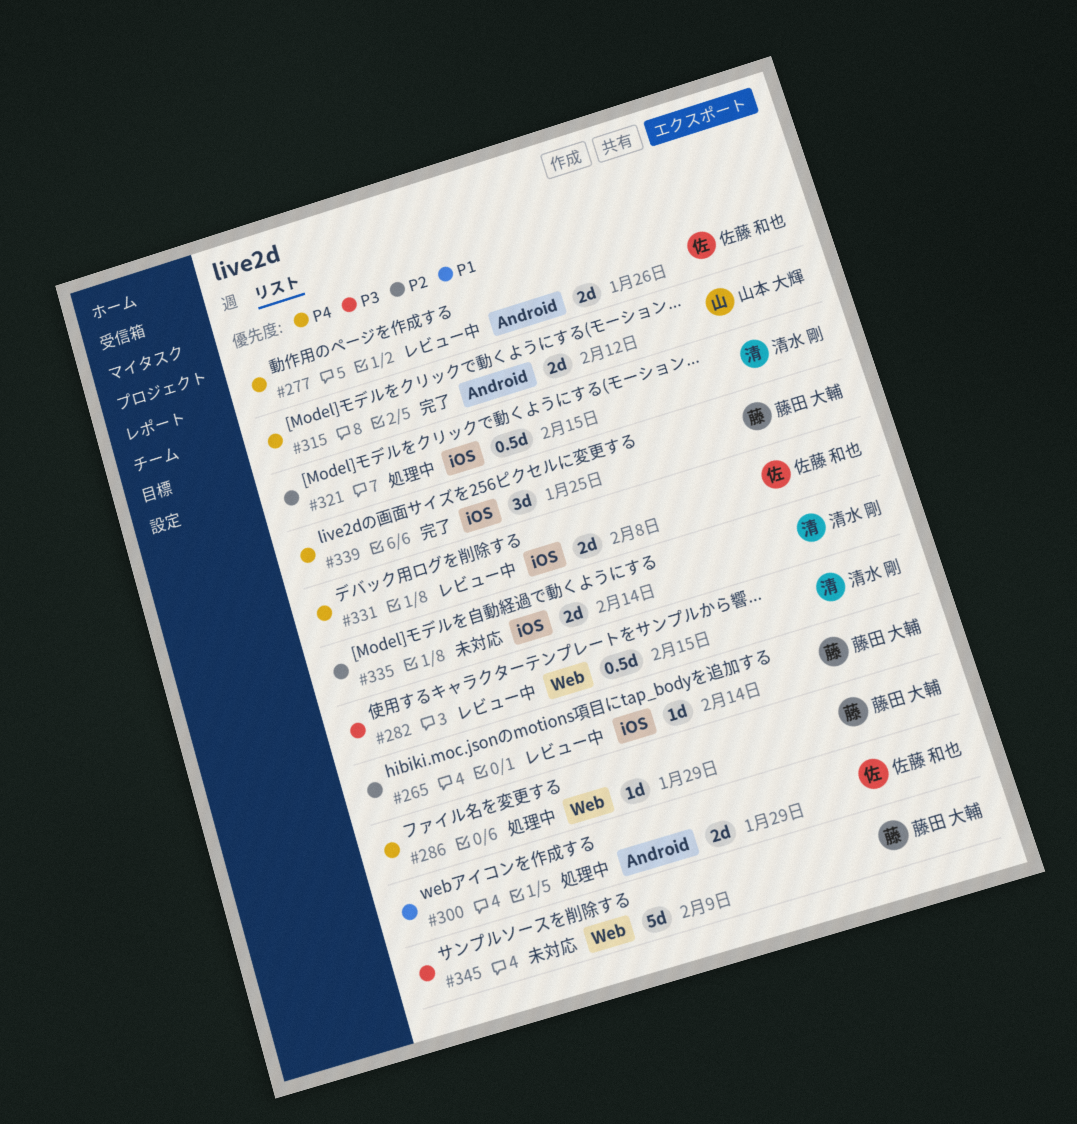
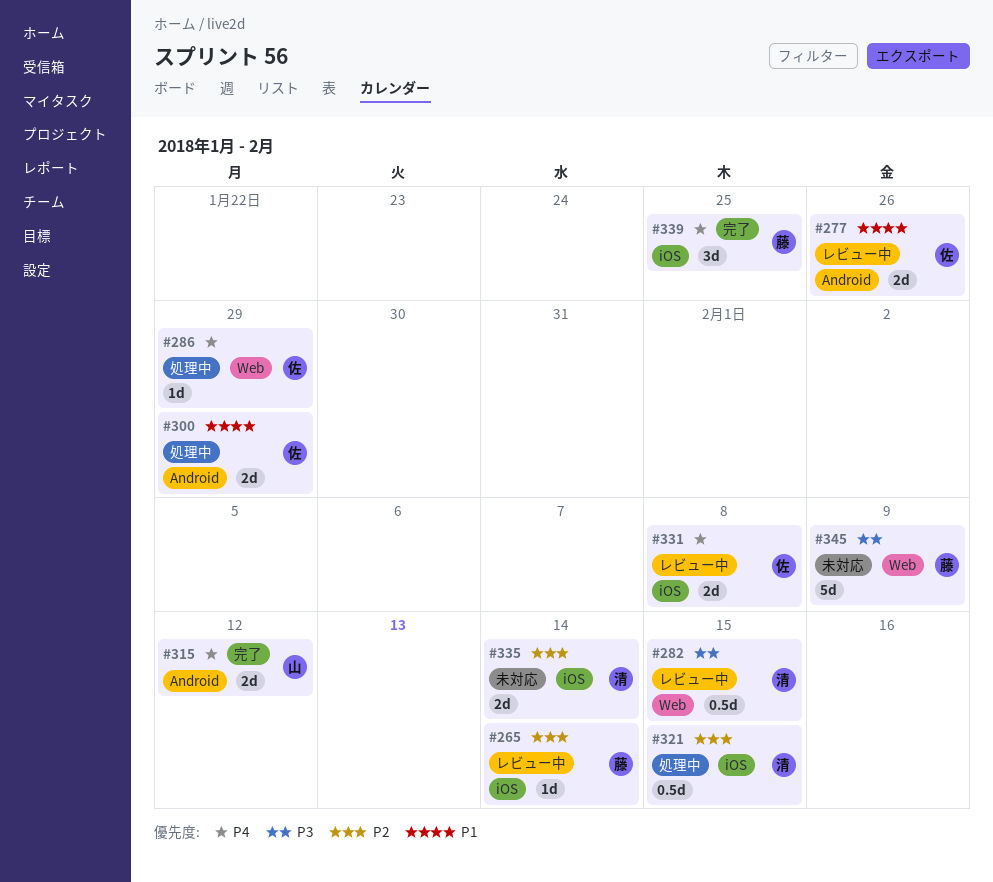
#277, priority: P4 -> P1
#286, owner: 藤田 大輔 -> 佐藤 和也

